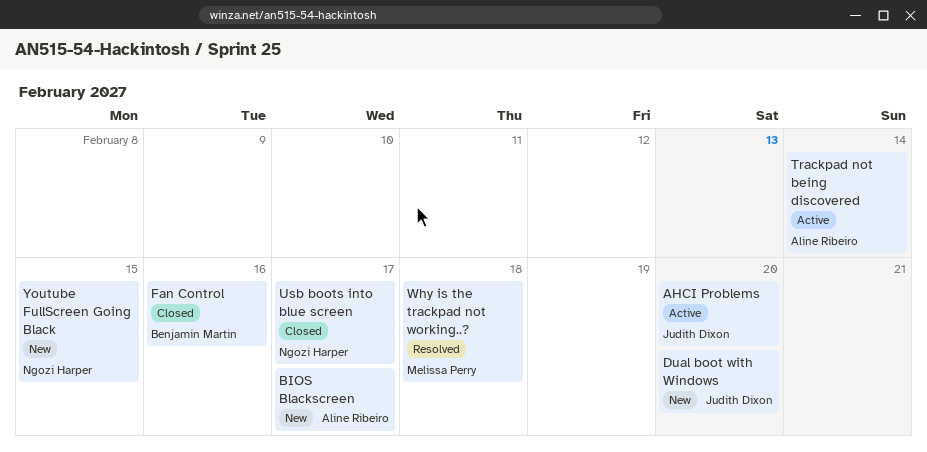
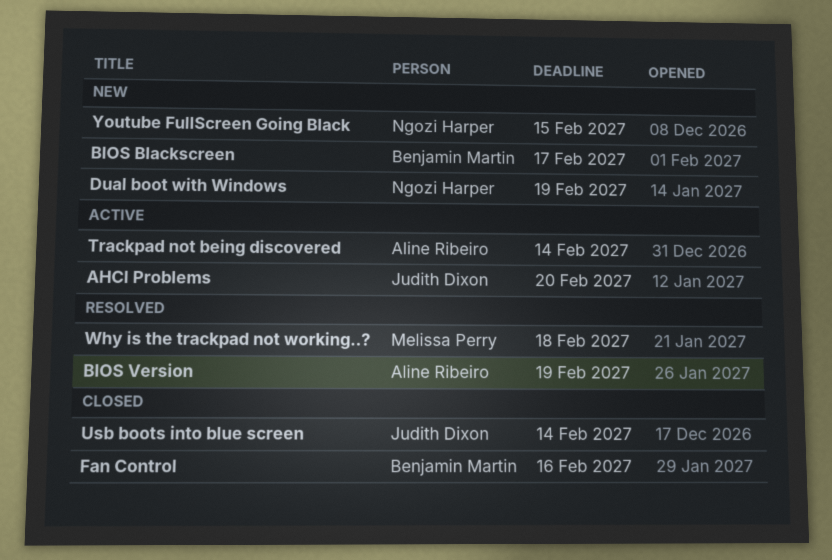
BIOS Blackscreen, owner: Aline Ribeiro -> Benjamin Martin
BIOS Version: none -> present
Dual boot with Windows, owner: Judith Dixon -> Ngozi Harper
Dual boot with Windows, due: Feb 20 -> Feb 19
Usb boots into blue screen, owner: Ngozi Harper -> Judith Dixon
Usb boots into blue screen, due: Feb 17 -> Feb 14

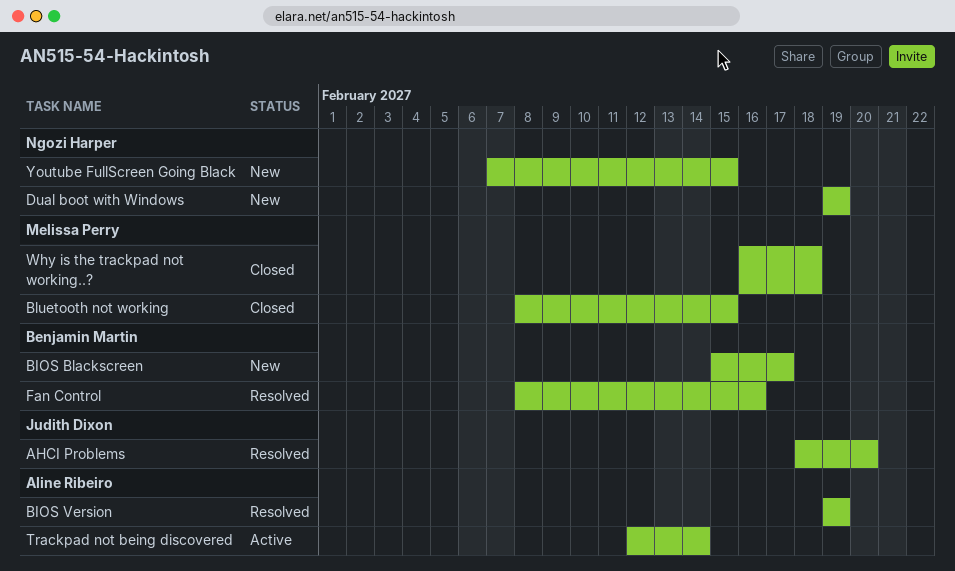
AHCI Problems, status: Active -> Resolved
Bluetooth not working: none -> present
Fan Control, status: Closed -> Resolved
Usb boots into blue screen: present -> none
Why is the trackpad not working..?, status: Resolved -> Closed

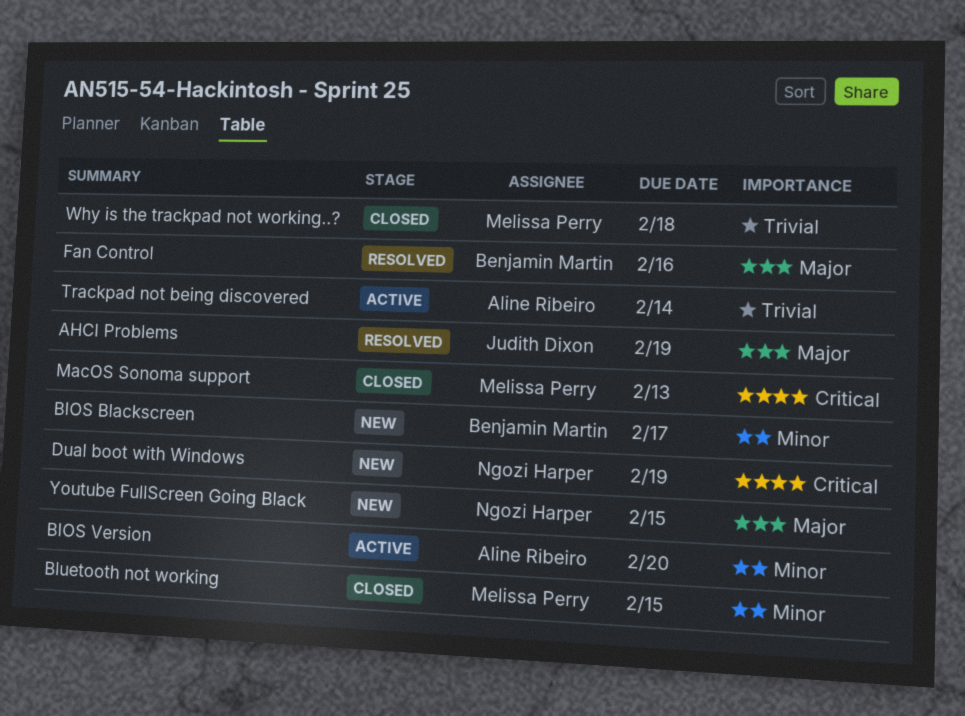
AHCI Problems, due: Feb 20 -> Feb 19
BIOS Version, status: Resolved -> Active
BIOS Version, due: Feb 19 -> Feb 20
MacOS Sonoma support: none -> present

